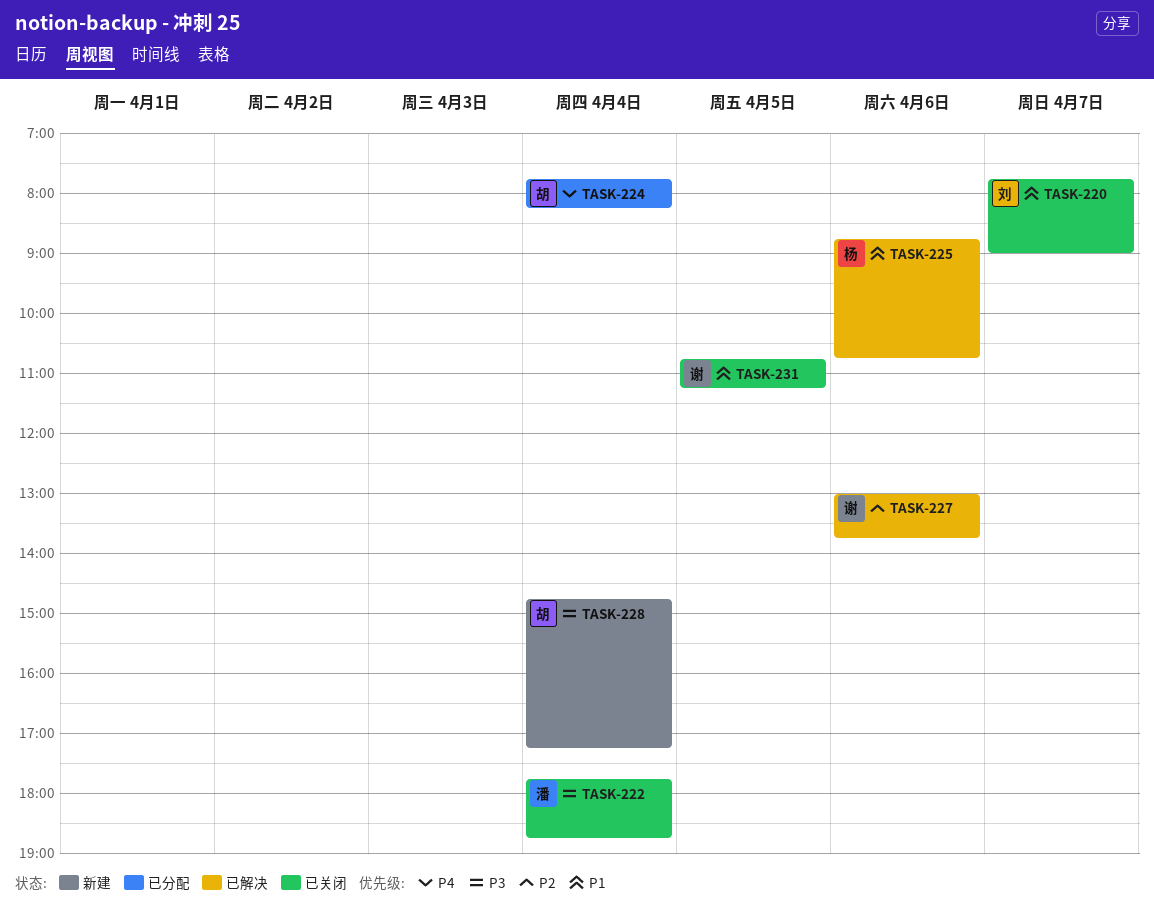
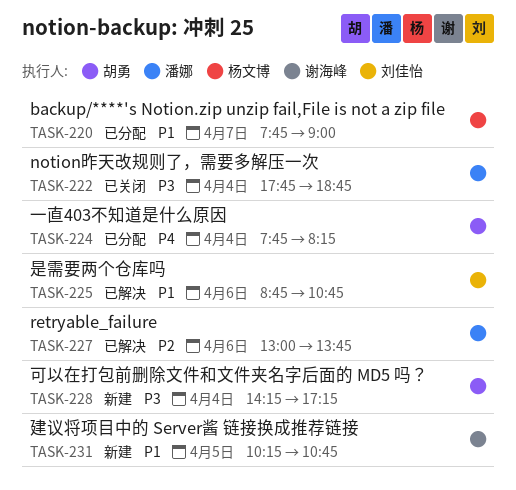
TASK-220, status: 已关闭 -> 已分配
TASK-220, owner: 刘佳怡 -> 杨文博
TASK-225, owner: 杨文博 -> 刘佳怡
TASK-227, owner: 谢海峰 -> 潘娜
TASK-228, begins: 14:45 -> 14:15
TASK-231, status: 已关闭 -> 新建
TASK-231, begins: 10:45 -> 10:15
TASK-231, ends: 11:15 -> 10:45

